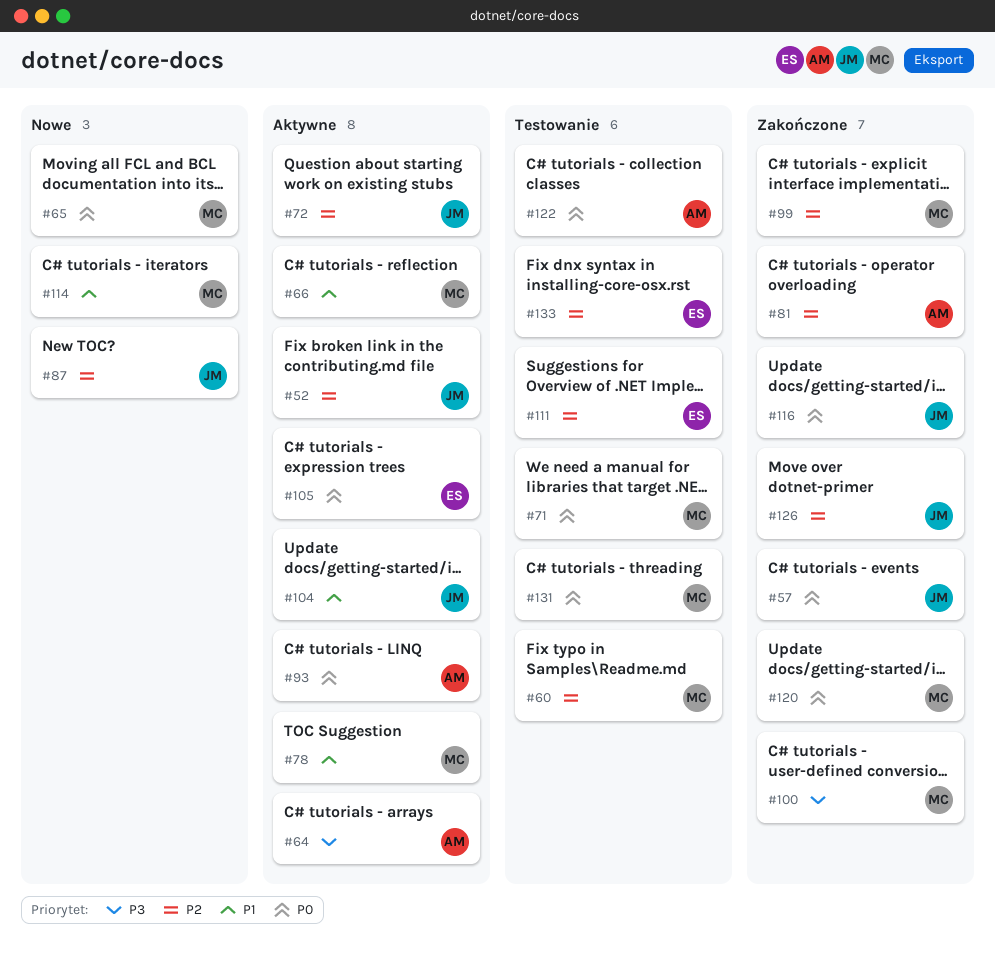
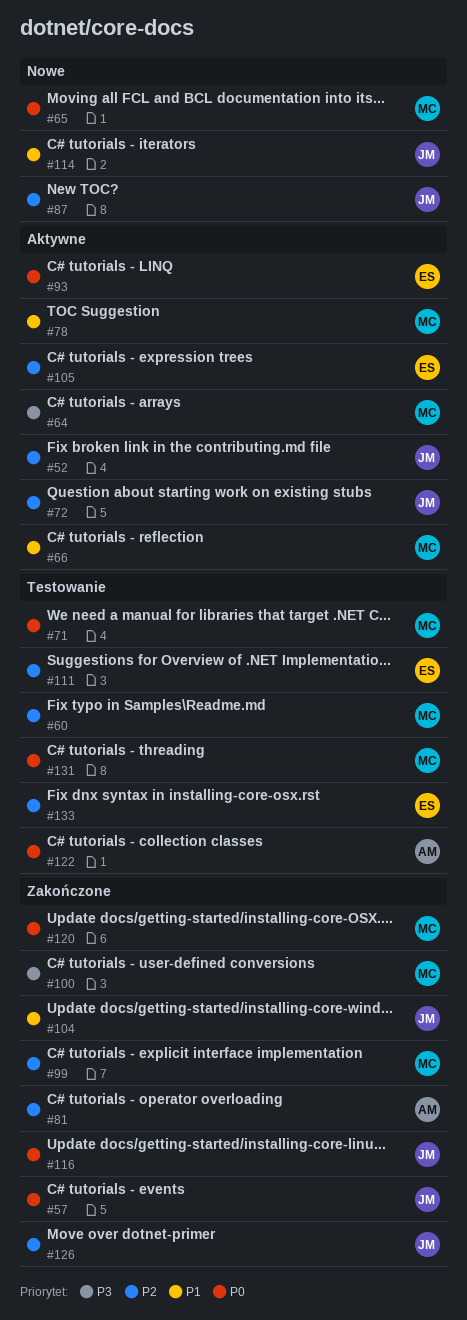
#64, owner: AM -> MC
#93, owner: AM -> ES
#104, status: Aktywne -> Zakończone
#105, priority: P0 -> P2
#114, owner: MC -> JM

